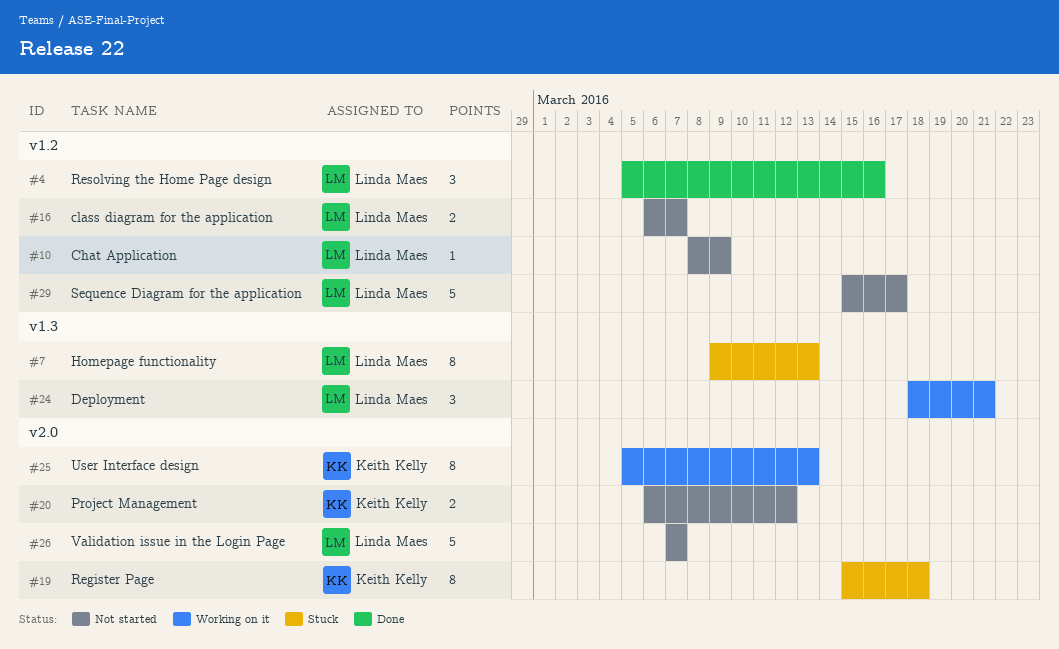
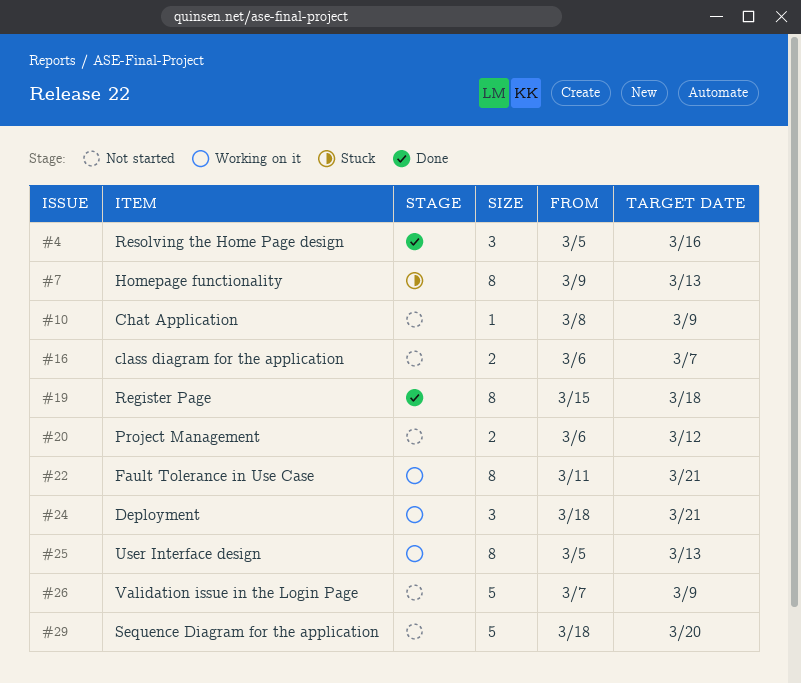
#19, status: Stuck -> Done
#22: none -> present
#26, due: Mar 7 -> Mar 9
#29, start: Mar 15 -> Mar 18
#29, due: Mar 17 -> Mar 20

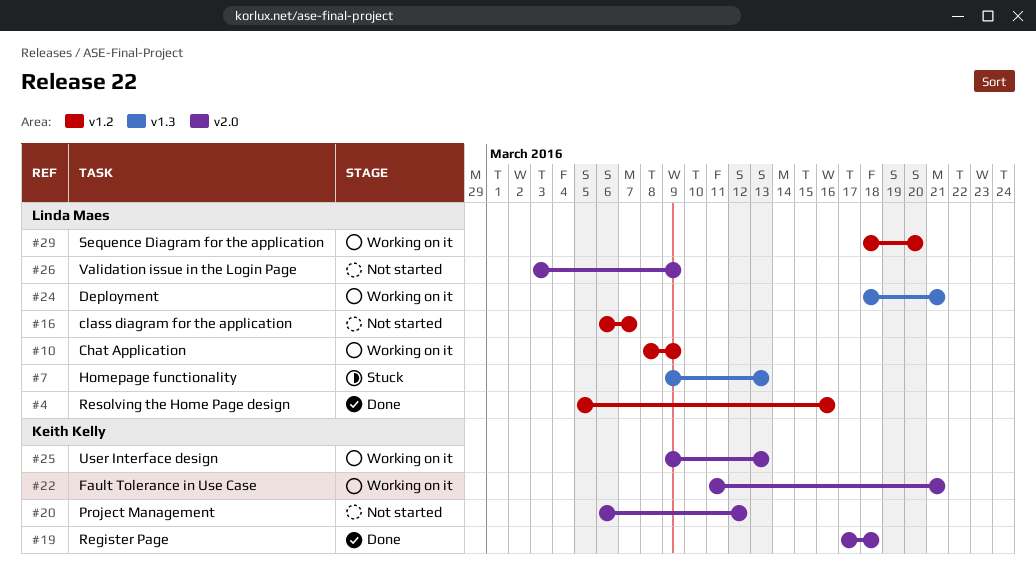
#10, status: Not started -> Working on it
#19, start: Mar 15 -> Mar 17
#25, start: Mar 5 -> Mar 9
#26, start: Mar 7 -> Mar 3
#29, status: Not started -> Working on it

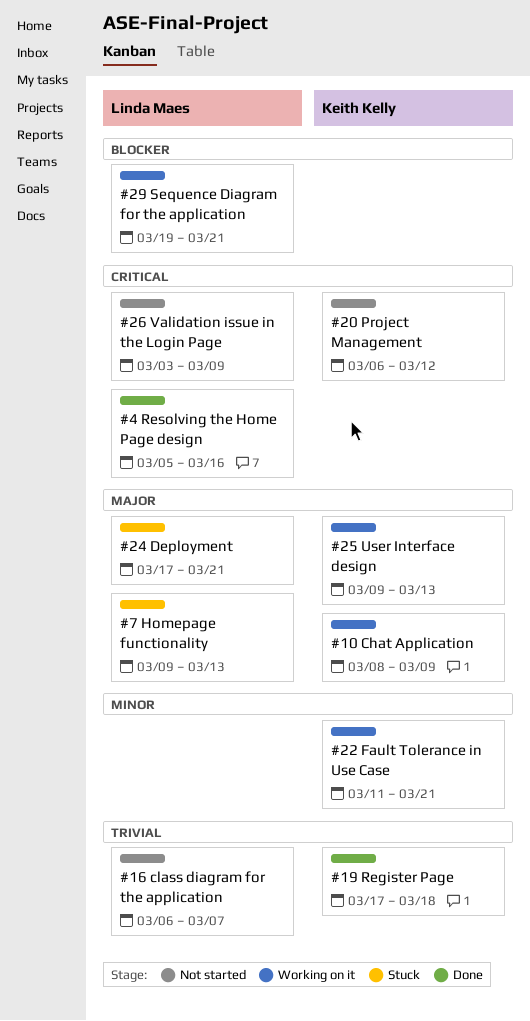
#10, owner: Linda Maes -> Keith Kelly
#24, status: Working on it -> Stuck
#24, start: Mar 18 -> Mar 17
#29, start: Mar 18 -> Mar 19
#29, due: Mar 20 -> Mar 21

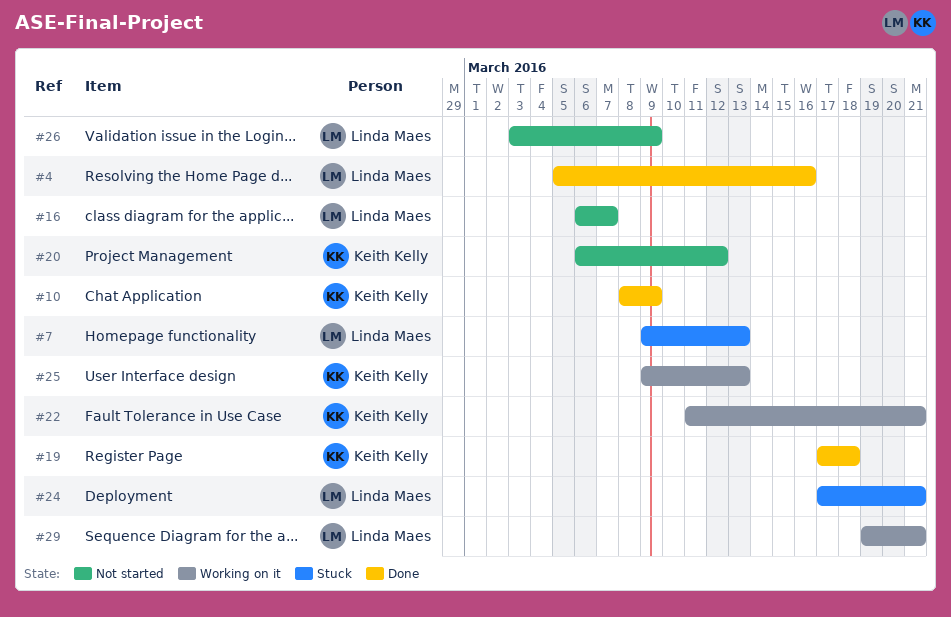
#10, status: Working on it -> Done

